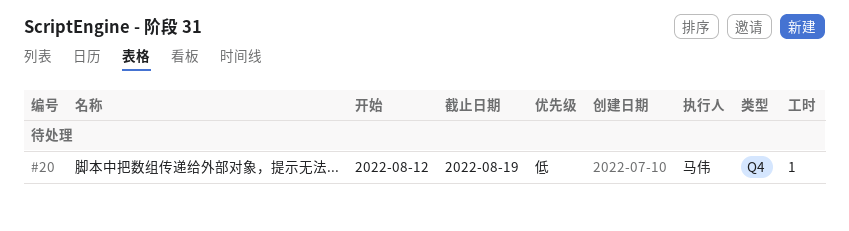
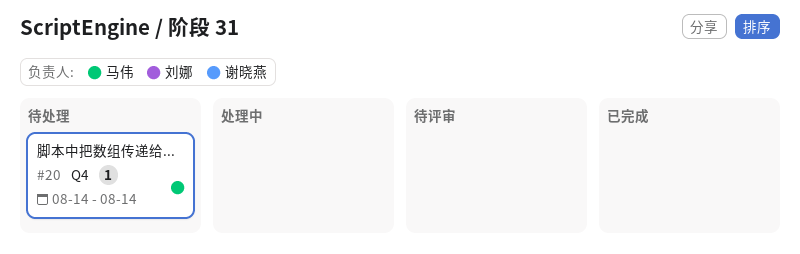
#20, start: Aug 12 -> Aug 14
#20, due: Aug 19 -> Aug 14

